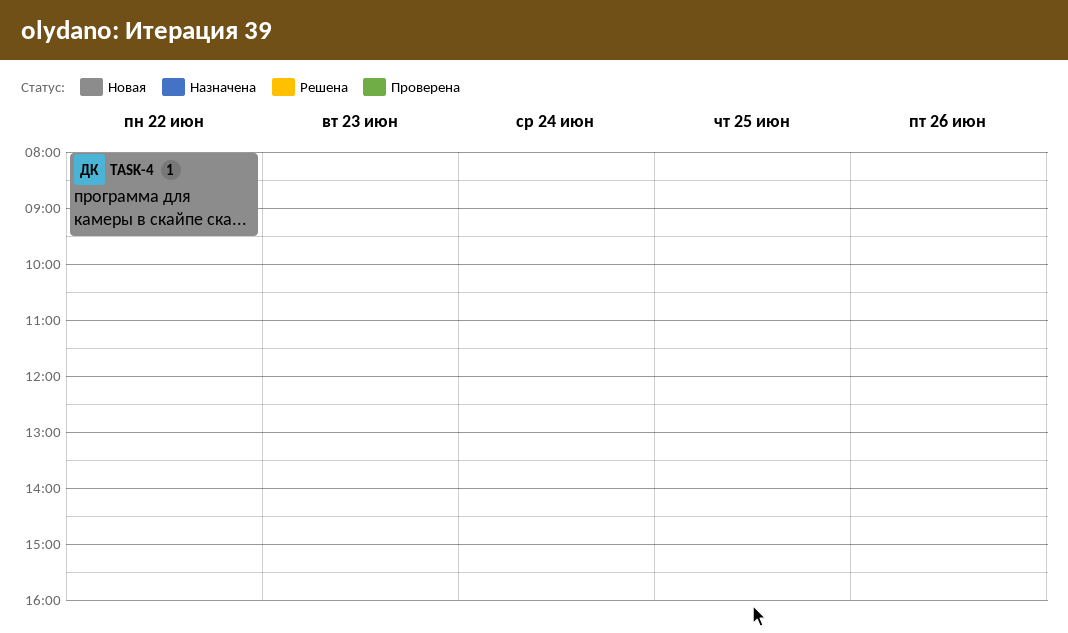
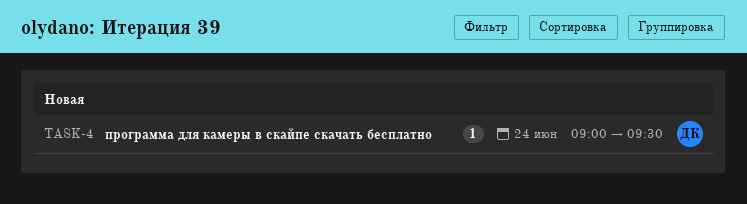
TASK-4, day: Jun 22 -> Jun 24
TASK-4, begins: 08:00 -> 09:00

